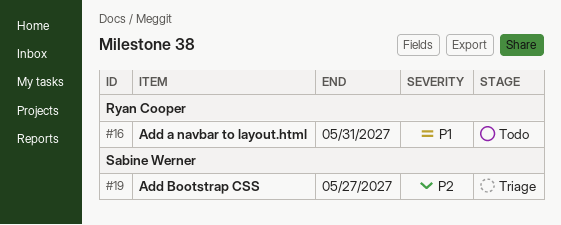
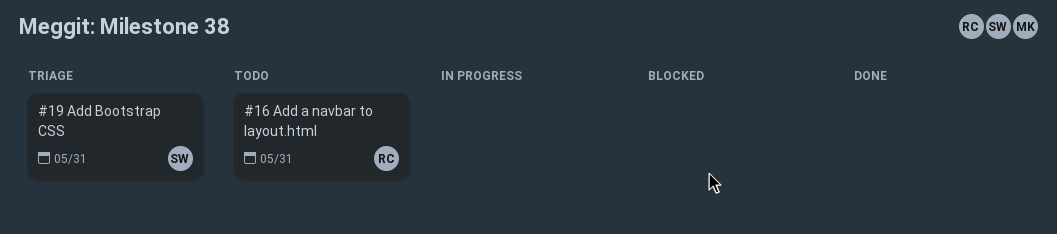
#19, due: May 27 -> May 31

